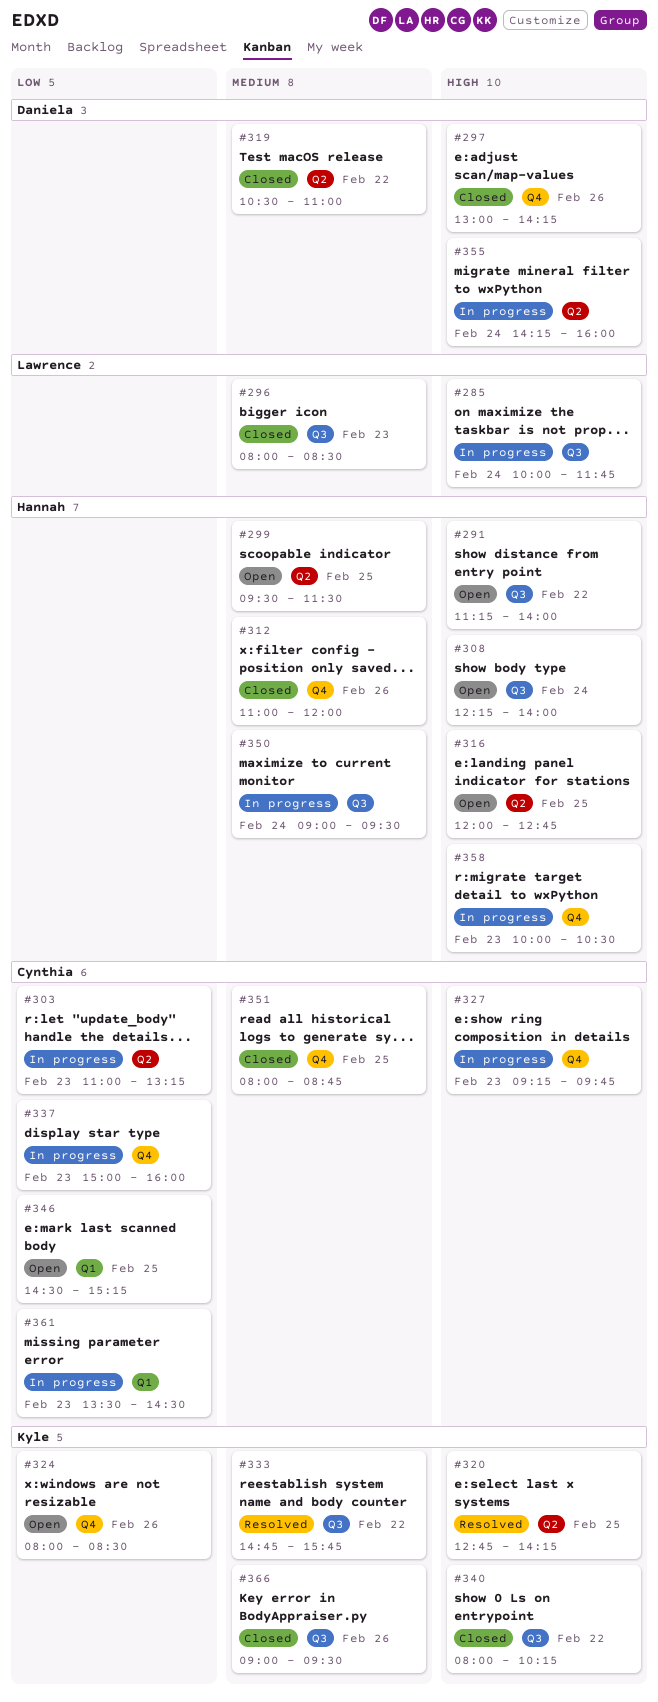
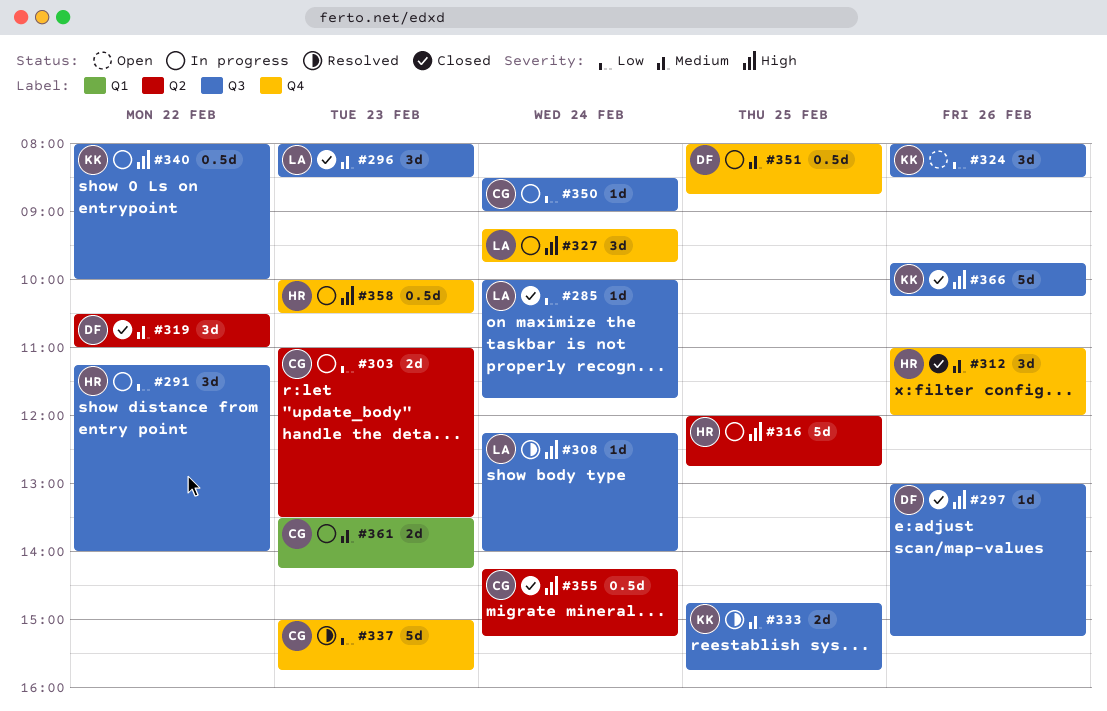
#285, status: In progress -> Closed
#285, priority: High -> Low
#291, status: Open -> In progress
#291, priority: High -> Low
#297, label: Q4 -> Q3
#297, ends: 14:15 -> 15:15
#299: present -> none
#303, ends: 13:15 -> 13:30
#308, status: Open -> Resolved
#308, owner: Hannah -> Lawrence
#316, status: Open -> In progress
#320: present -> none
#324, label: Q4 -> Q3
#327, owner: Cynthia -> Lawrence
#327, day: Feb 23 -> Feb 24
#333, day: Feb 22 -> Feb 25
#337, status: In progress -> Resolved
#337, ends: 16:00 -> 15:45
#340, status: Closed -> In progress
#340, ends: 10:15 -> 10:00
#346: present -> none
#350, owner: Hannah -> Cynthia
#350, priority: Medium -> Low
#350, begins: 09:00 -> 08:30
#350, ends: 09:30 -> 09:00
#351, status: Closed -> In progress
#351, owner: Cynthia -> Daniela
#355, status: In progress -> Closed
#355, owner: Daniela -> Cynthia
#355, ends: 16:00 -> 15:15
#361, priority: Low -> Medium
#361, ends: 14:30 -> 14:15
#366, priority: Medium -> High
#366, begins: 09:00 -> 09:45
#366, ends: 09:30 -> 10:15

